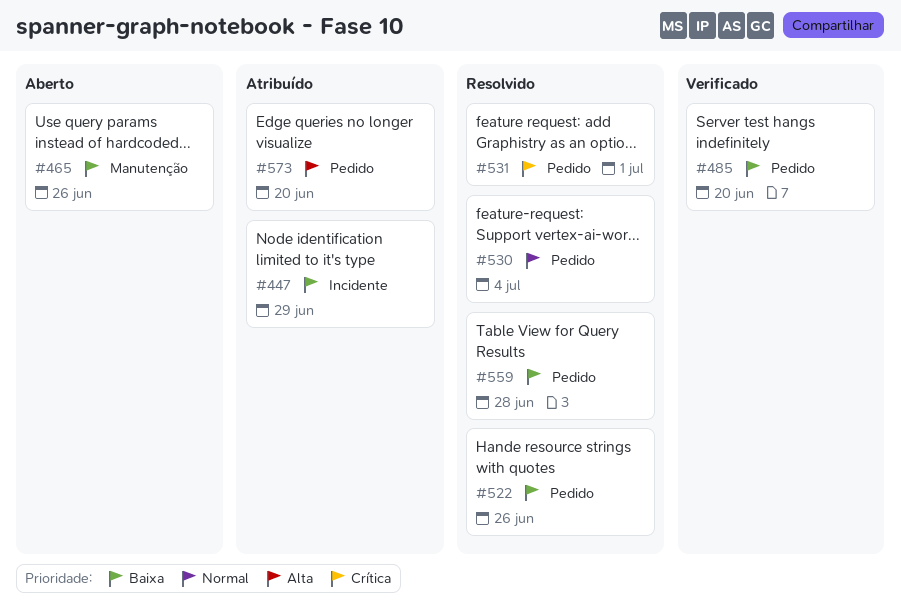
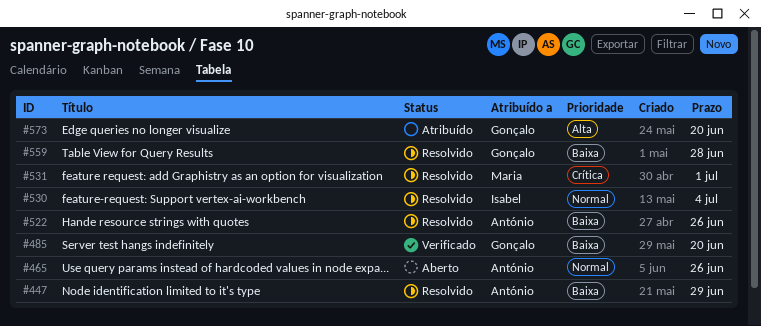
#447, status: Atribuído -> Resolvido
#465, priority: Baixa -> Normal

